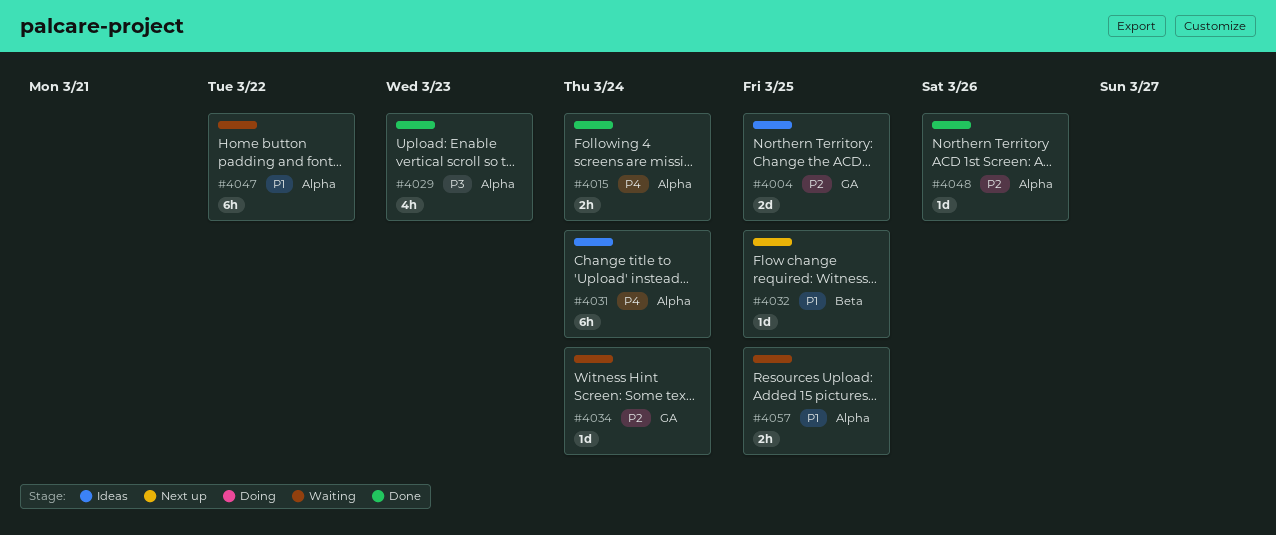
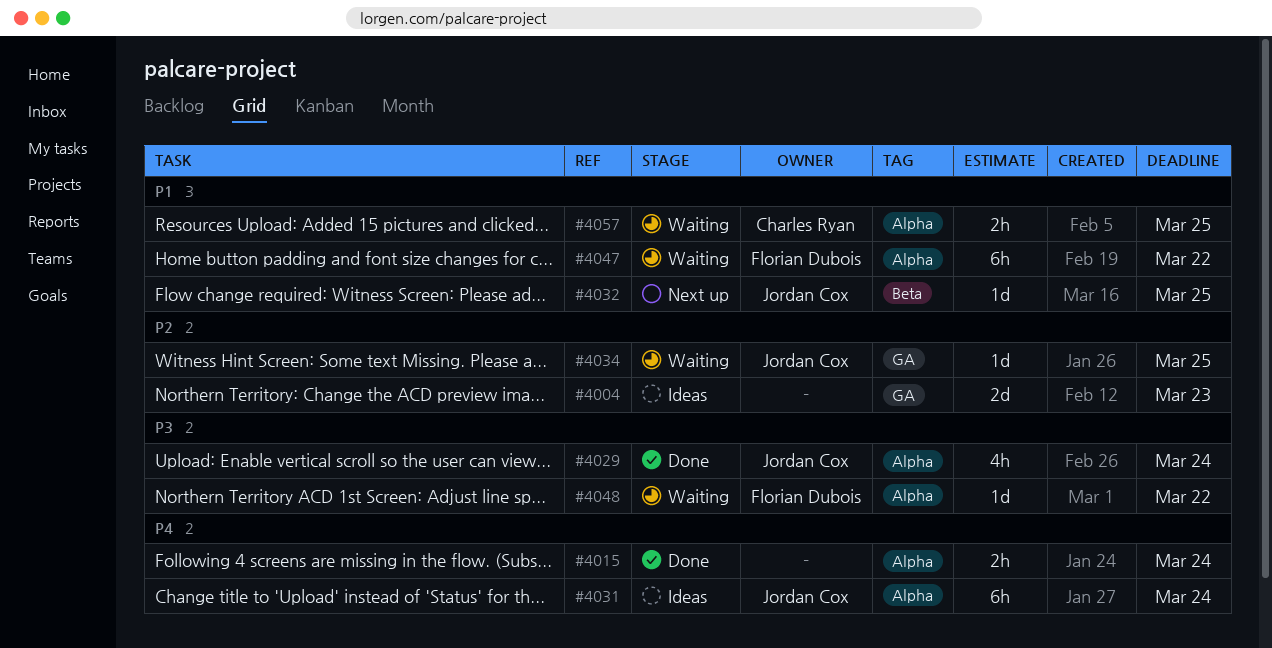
#4004, due: Mar 25 -> Mar 23
#4029, due: Mar 23 -> Mar 24
#4034, due: Mar 24 -> Mar 25
#4048, status: Done -> Waiting
#4048, priority: P2 -> P3
#4048, due: Mar 26 -> Mar 22

